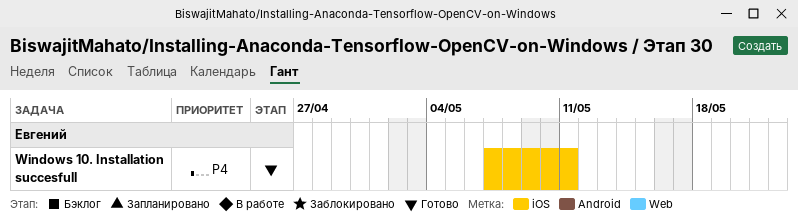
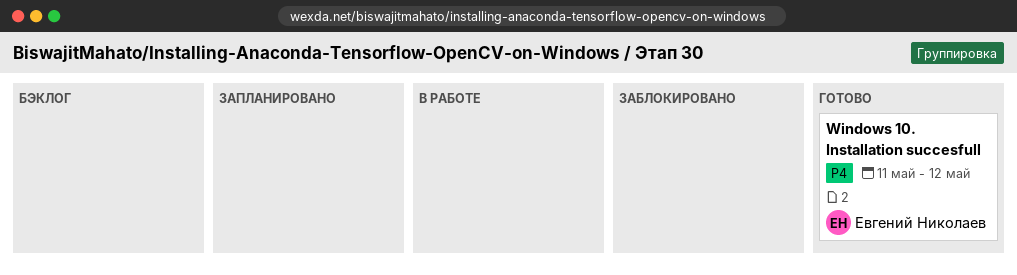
Windows 10. Installation succesfull, start: May 7 -> May 11
Windows 10. Installation succesfull, due: May 11 -> May 12

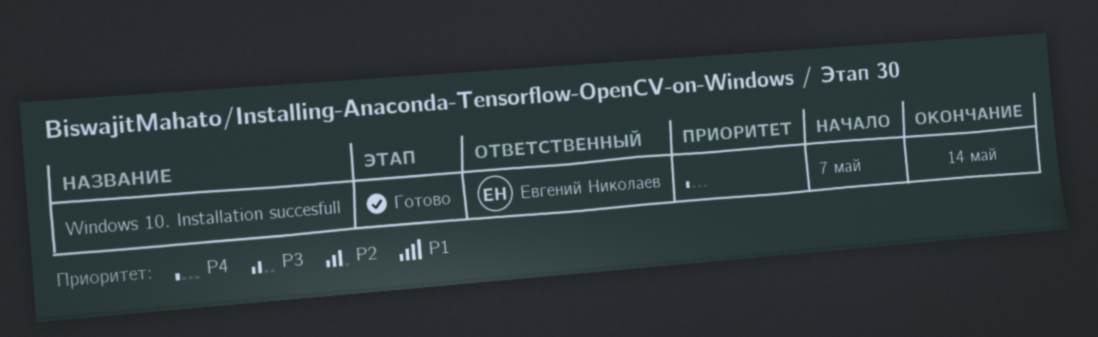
Windows 10. Installation succesfull, start: May 11 -> May 7
Windows 10. Installation succesfull, due: May 12 -> May 14

